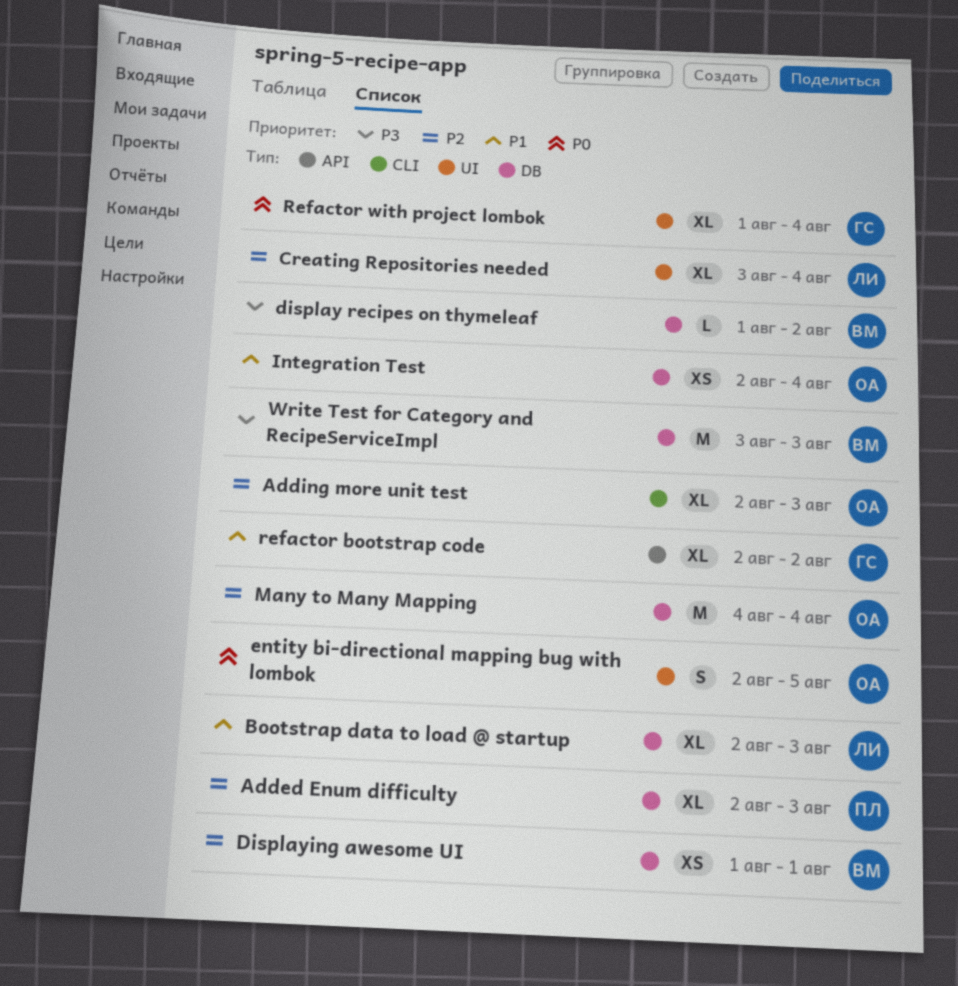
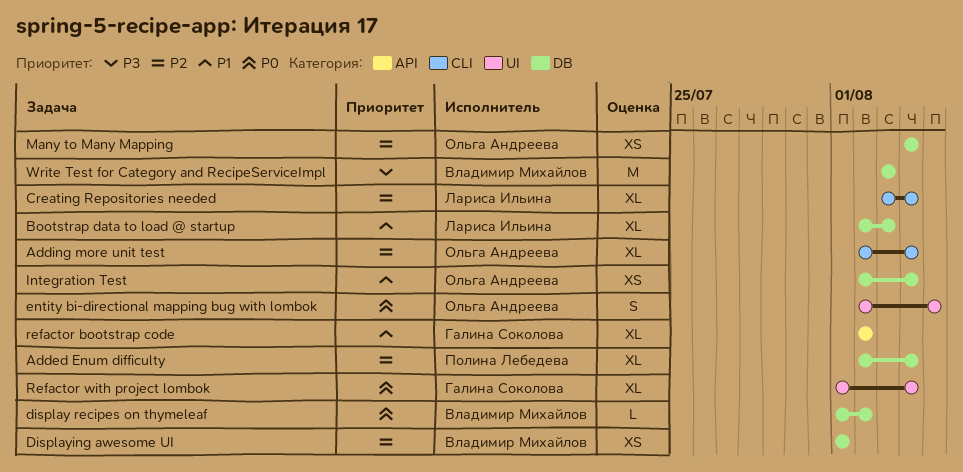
Added Enum difficulty, due: Aug 3 -> Aug 4
Adding more unit test, due: Aug 3 -> Aug 4
Creating Repositories needed, label: UI -> CLI
display recipes on thymeleaf, priority: P3 -> P0
Many to Many Mapping, estimate: M -> XS

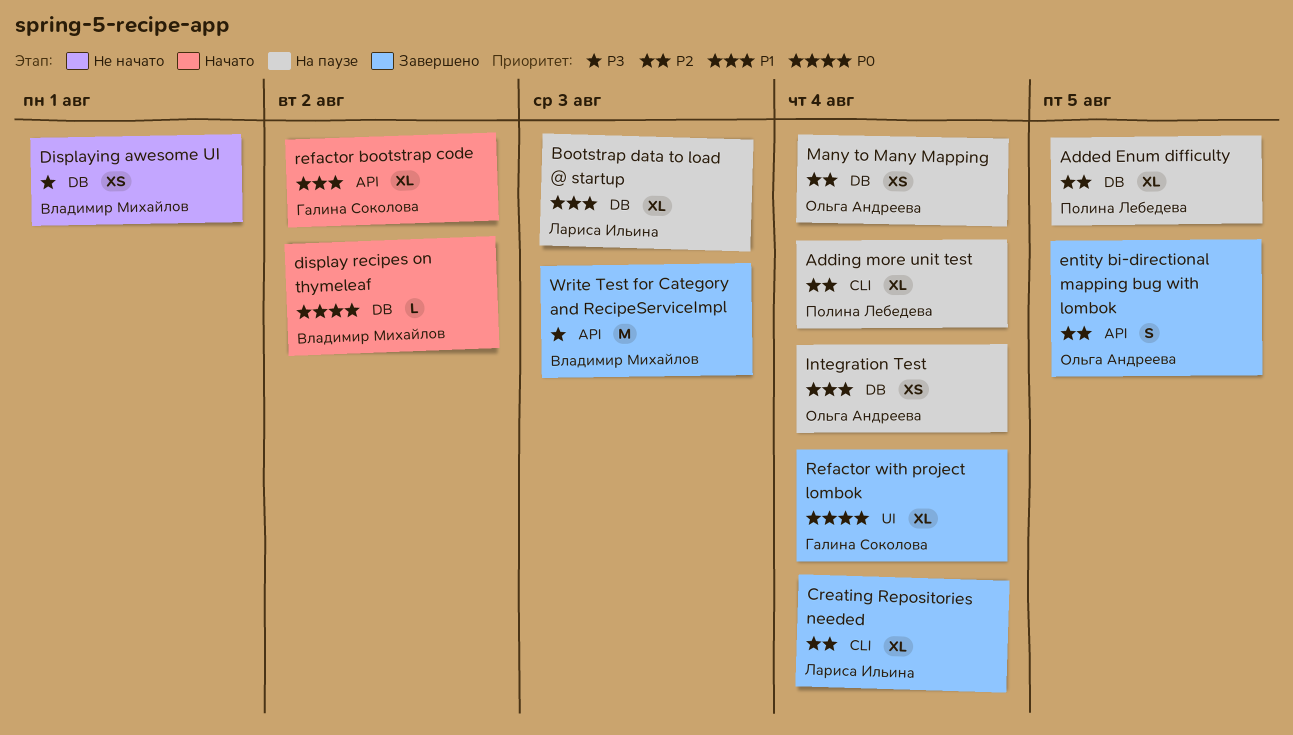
Added Enum difficulty, due: Aug 4 -> Aug 5
Adding more unit test, owner: Ольга Андреева -> Полина Лебедева
Displaying awesome UI, priority: P2 -> P3
entity bi-directional mapping bug with lombok, priority: P0 -> P2
entity bi-directional mapping bug with lombok, label: UI -> API
Write Test for Category and RecipeServiceImpl, label: DB -> API

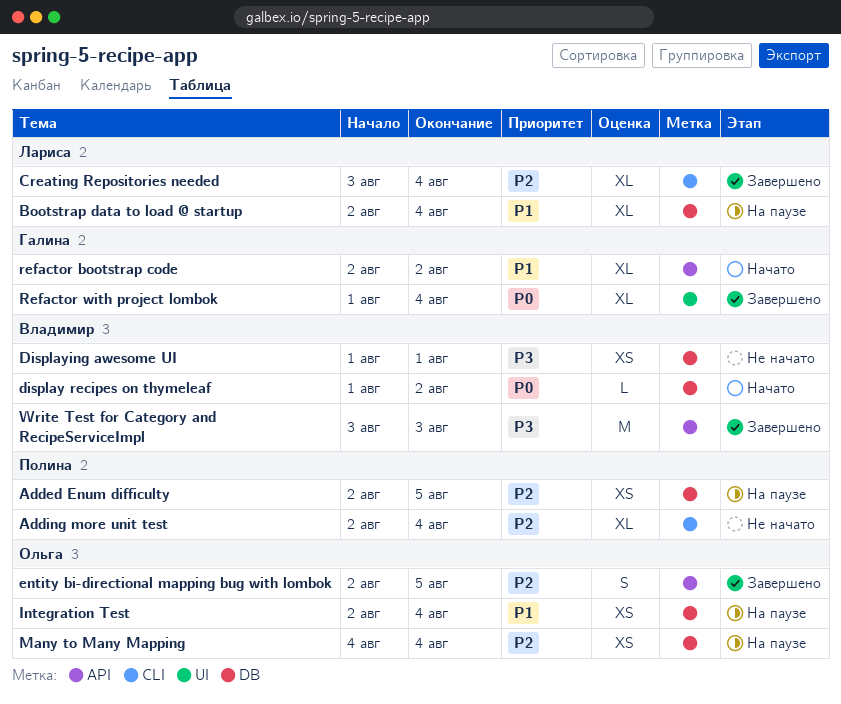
Added Enum difficulty, estimate: XL -> XS
Adding more unit test, status: На паузе -> Не начато
Bootstrap data to load @ startup, due: Aug 3 -> Aug 4

